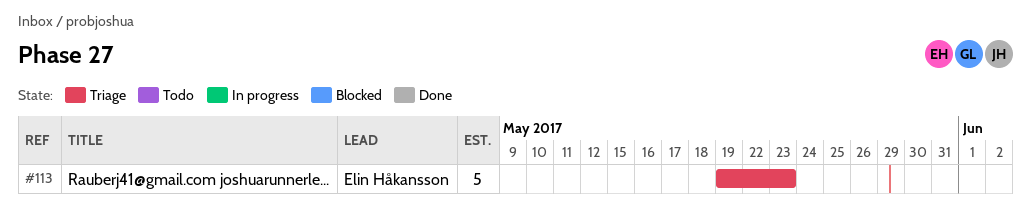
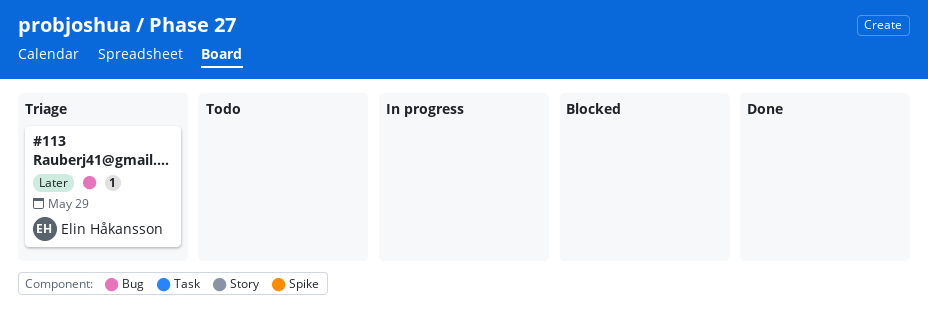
#113, estimate: 5 -> 1
#113, due: May 23 -> May 29

